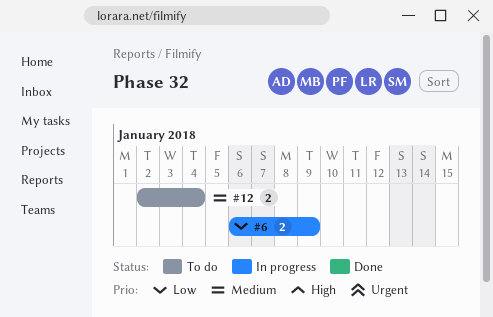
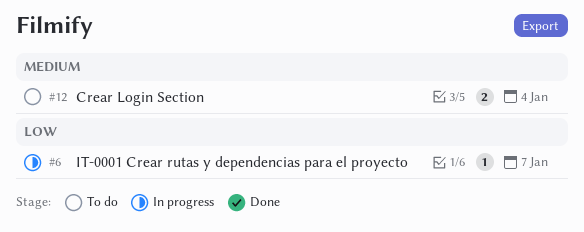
#6, estimate: 2 -> 1
#6, due: Jan 9 -> Jan 7

